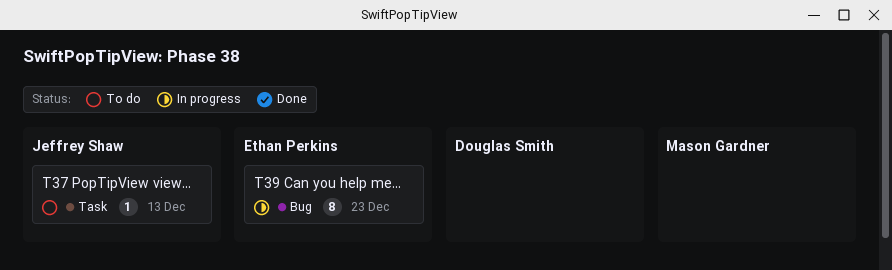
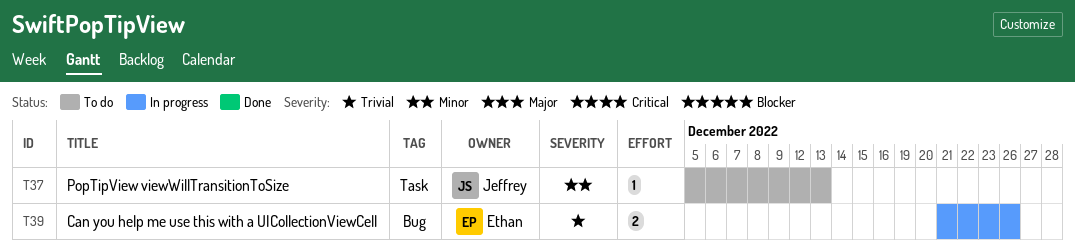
T39, estimate: 8 -> 2
T39, due: Dec 23 -> Dec 26

